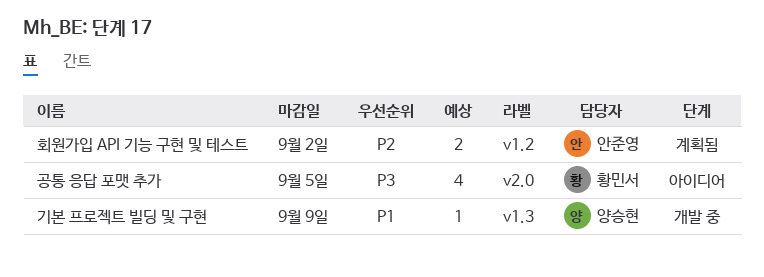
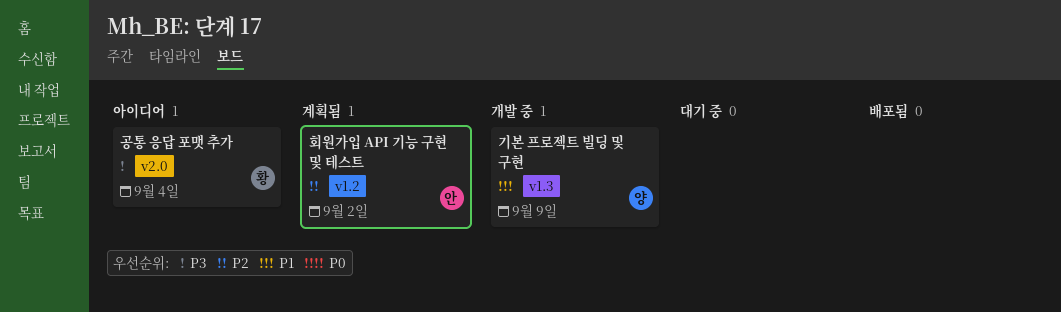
공통 응답 포맷 추가, due: Sep 5 -> Sep 4

